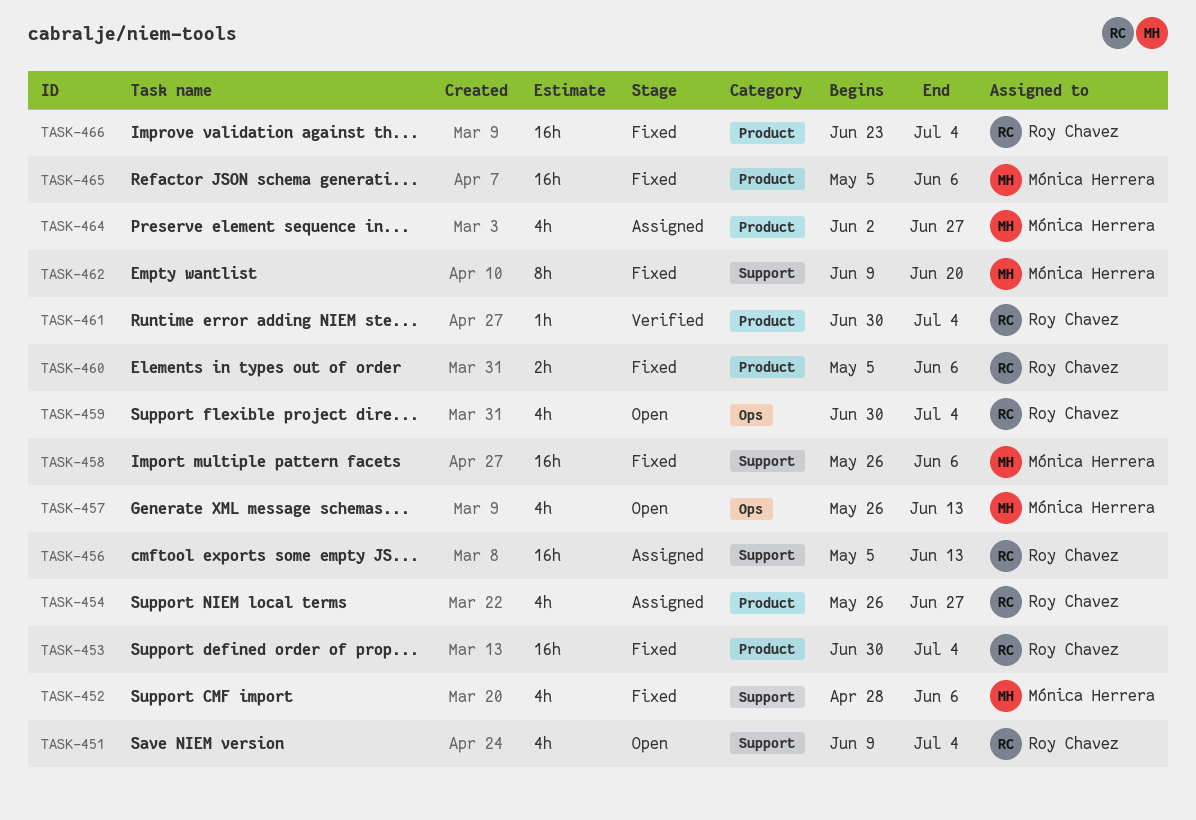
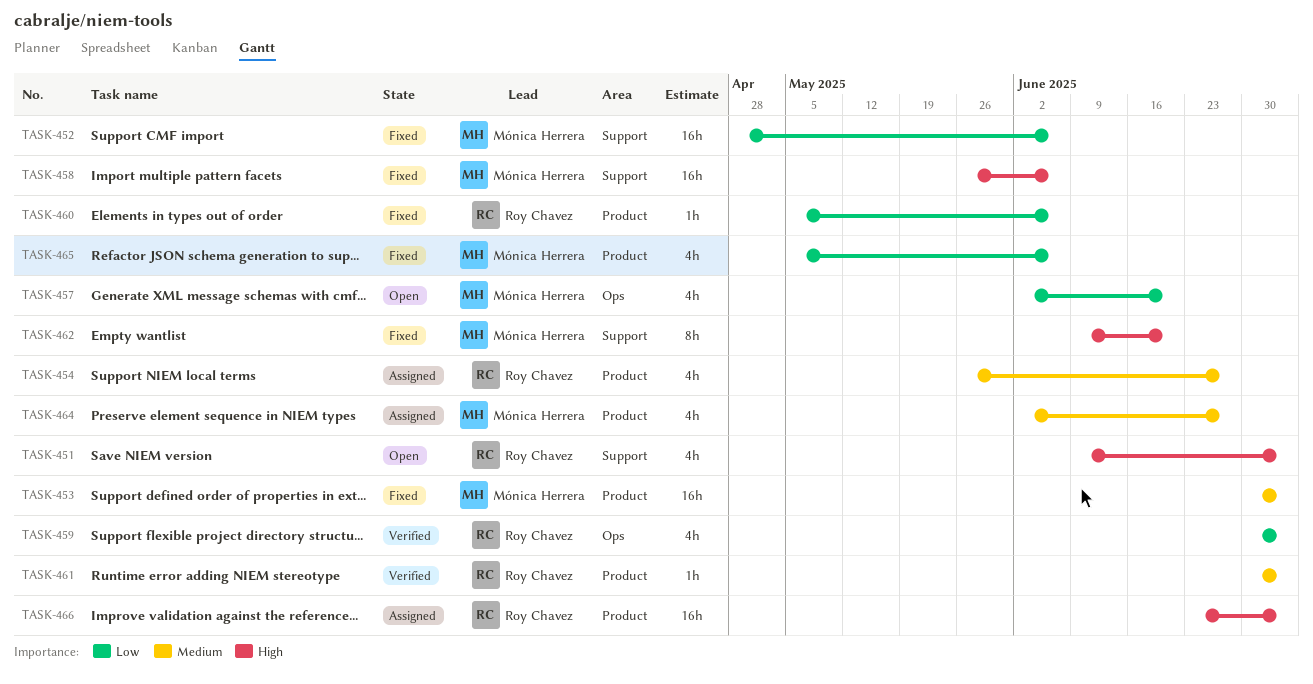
TASK-452, estimate: 4h -> 16h
TASK-453, owner: Roy Chavez -> Mónica Herrera
TASK-456: present -> none
TASK-457, start: May 26 -> Jun 2
TASK-457, due: Jun 13 -> Jun 20
TASK-459, status: Open -> Verified
TASK-460, estimate: 2h -> 1h
TASK-465, estimate: 16h -> 4h
TASK-466, status: Fixed -> Assigned

